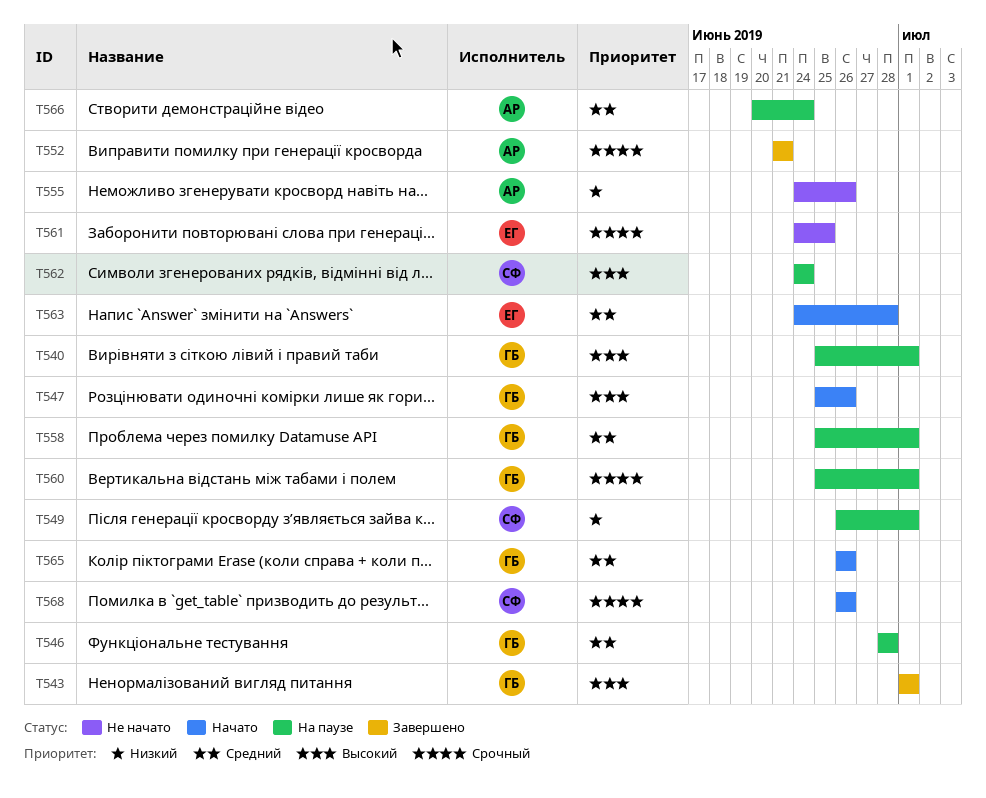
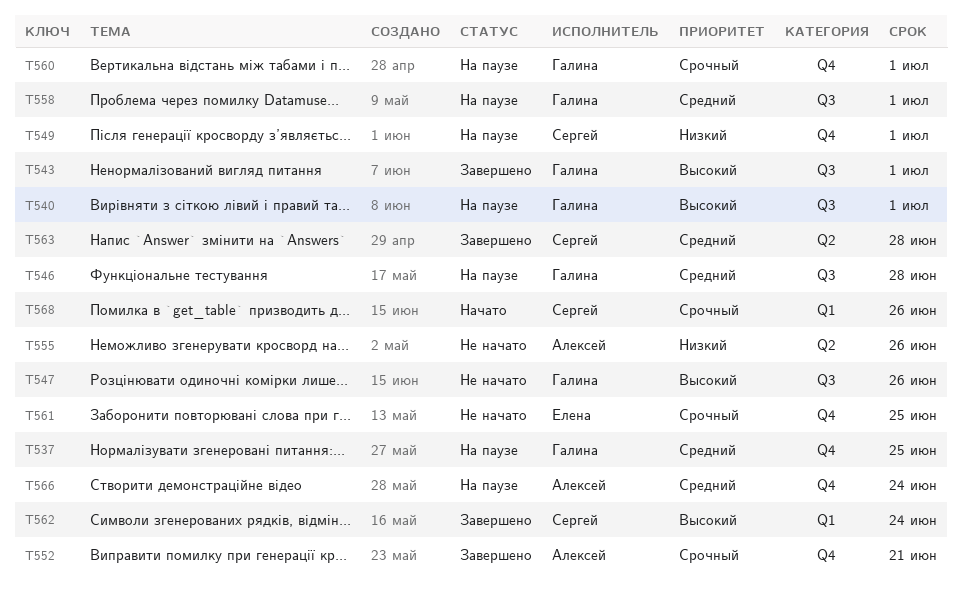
T537: none -> present
T547, status: Начато -> Не начато
T562, status: На паузе -> Завершено
T563, status: Начато -> Завершено
T563, owner: Елена -> Сергей
T565: present -> none

